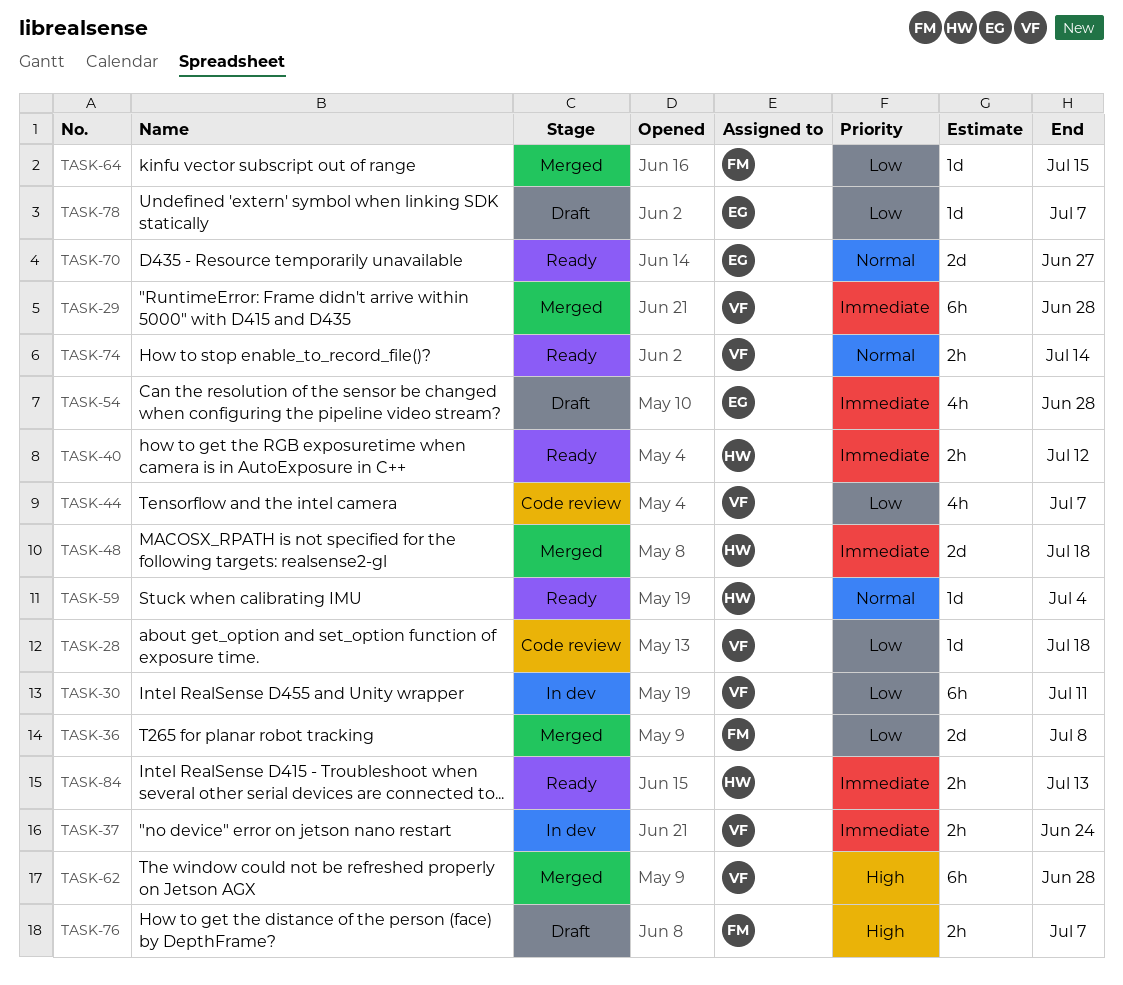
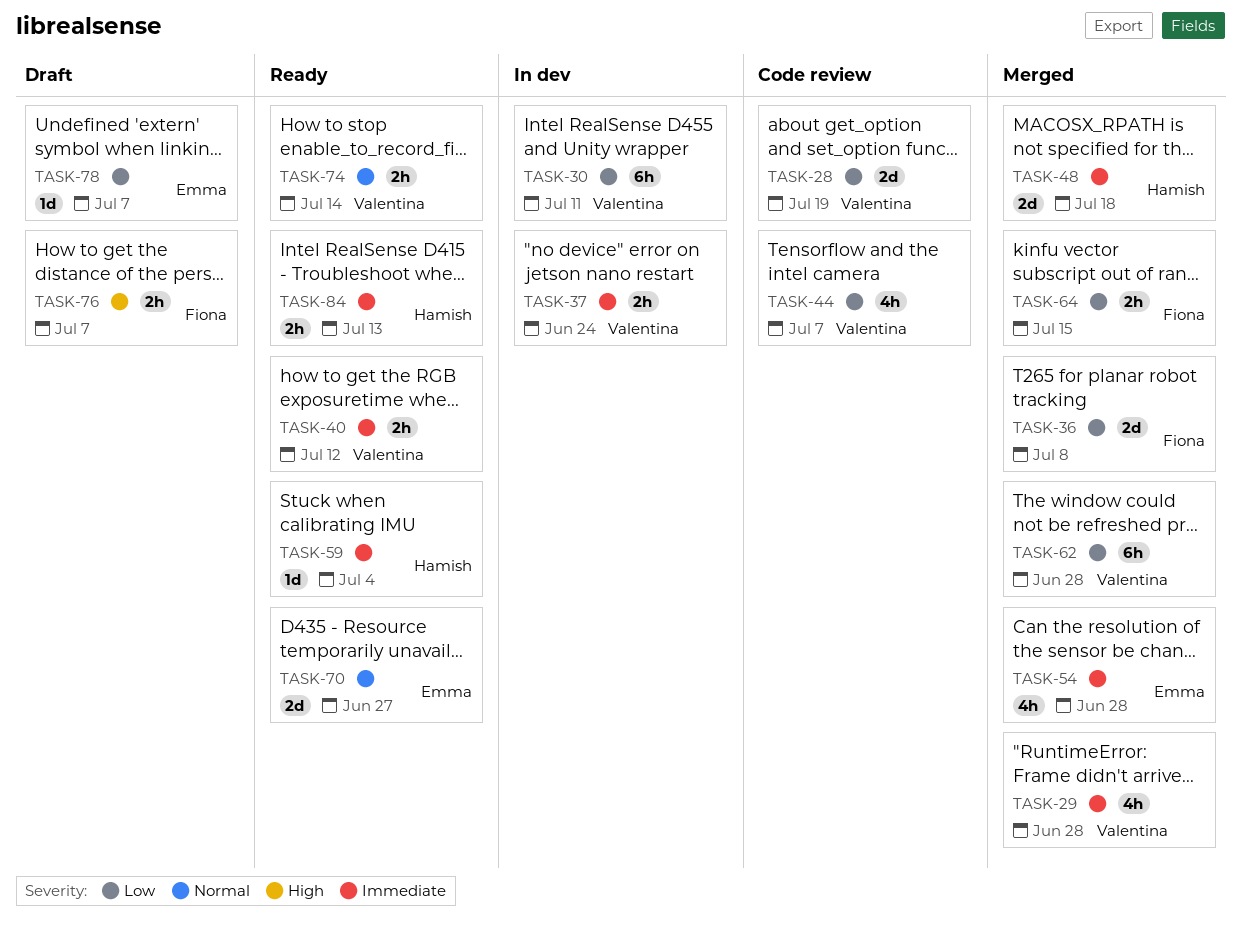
TASK-28, estimate: 1d -> 2d
TASK-28, due: Jul 18 -> Jul 19
TASK-29, estimate: 6h -> 4h
TASK-40, owner: Hamish -> Valentina
TASK-54, status: Draft -> Merged
TASK-59, priority: Normal -> Immediate
TASK-62, priority: High -> Low
TASK-64, estimate: 1d -> 2h

